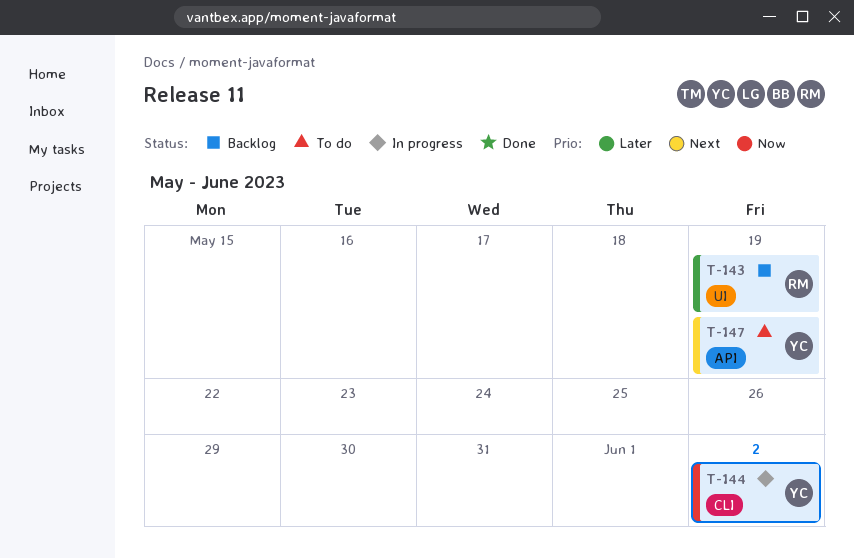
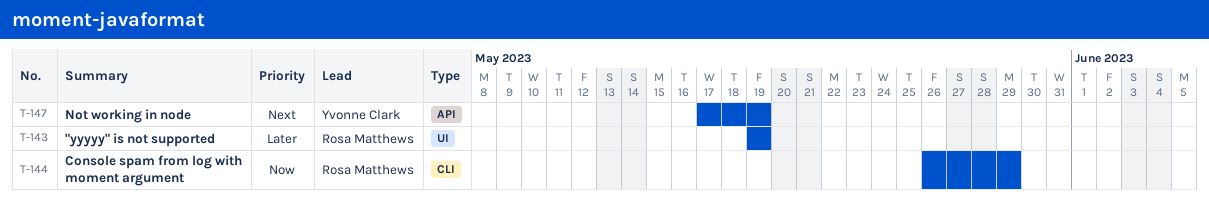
T-144, owner: Yvonne Clark -> Rosa Matthews
T-144, due: Jun 2 -> May 29

